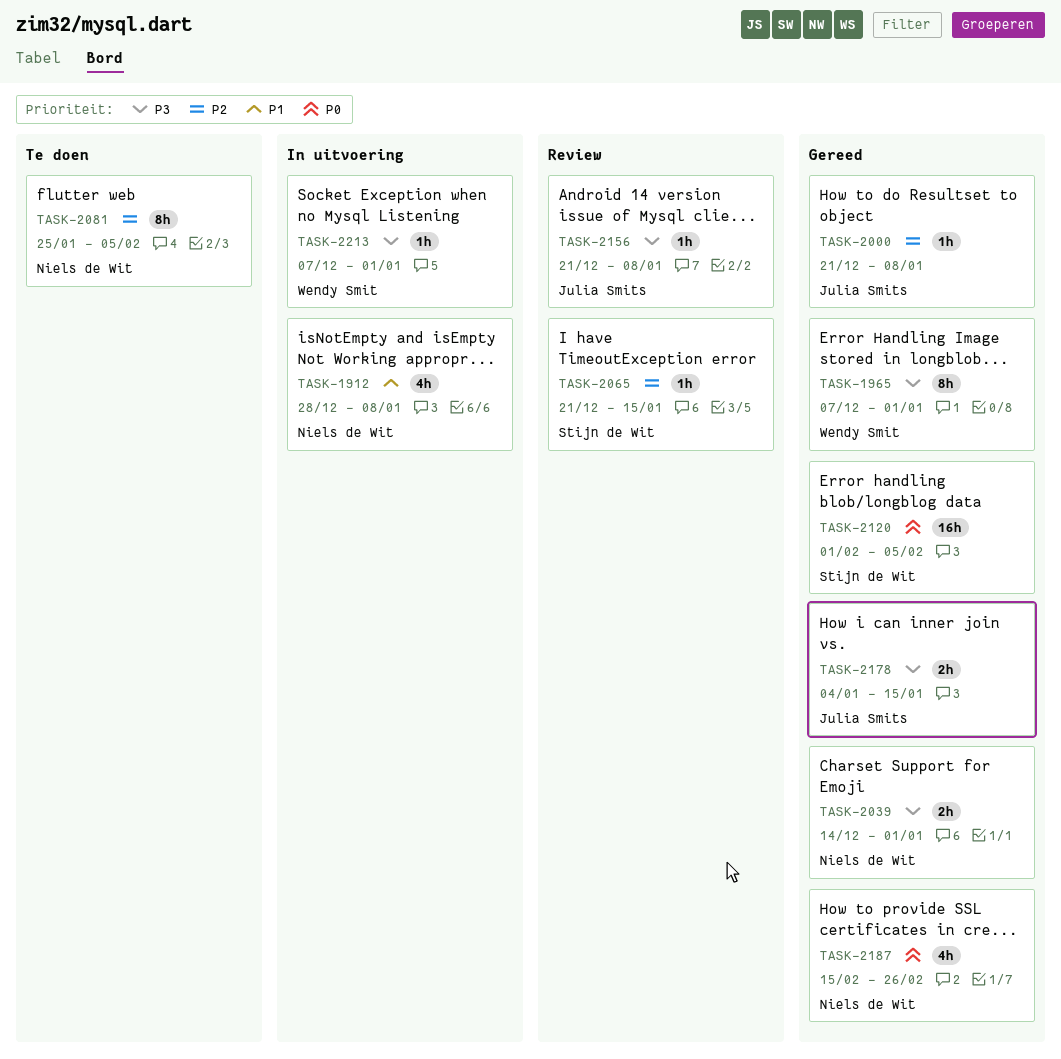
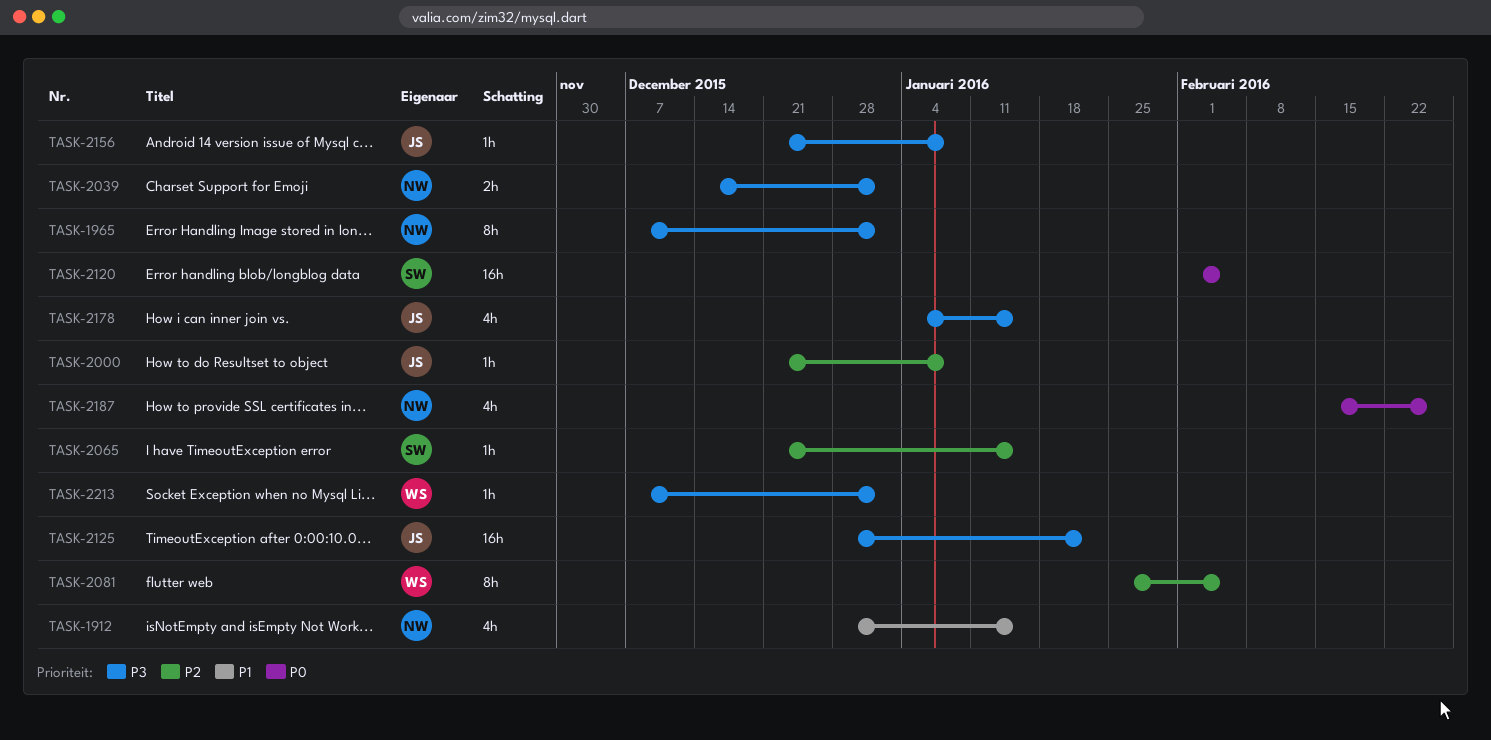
TASK-1912, due: Jan 8 -> Jan 15
TASK-1965, owner: Wendy Smit -> Niels de Wit
TASK-2081, owner: Niels de Wit -> Wendy Smit
TASK-2125: none -> present
TASK-2178, estimate: 2h -> 4h

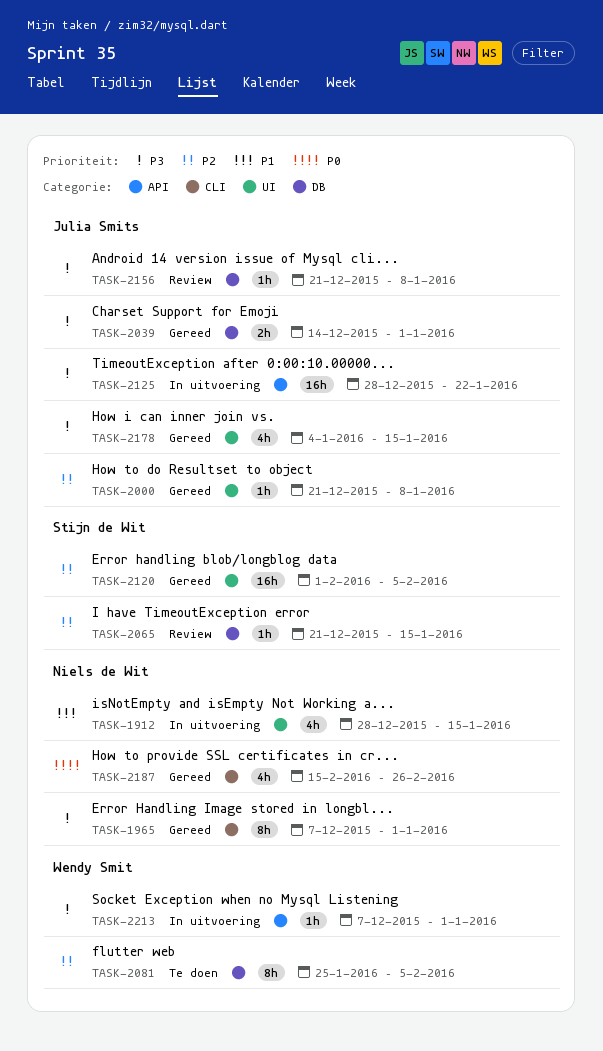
TASK-2039, owner: Niels de Wit -> Julia Smits
TASK-2120, priority: P0 -> P2

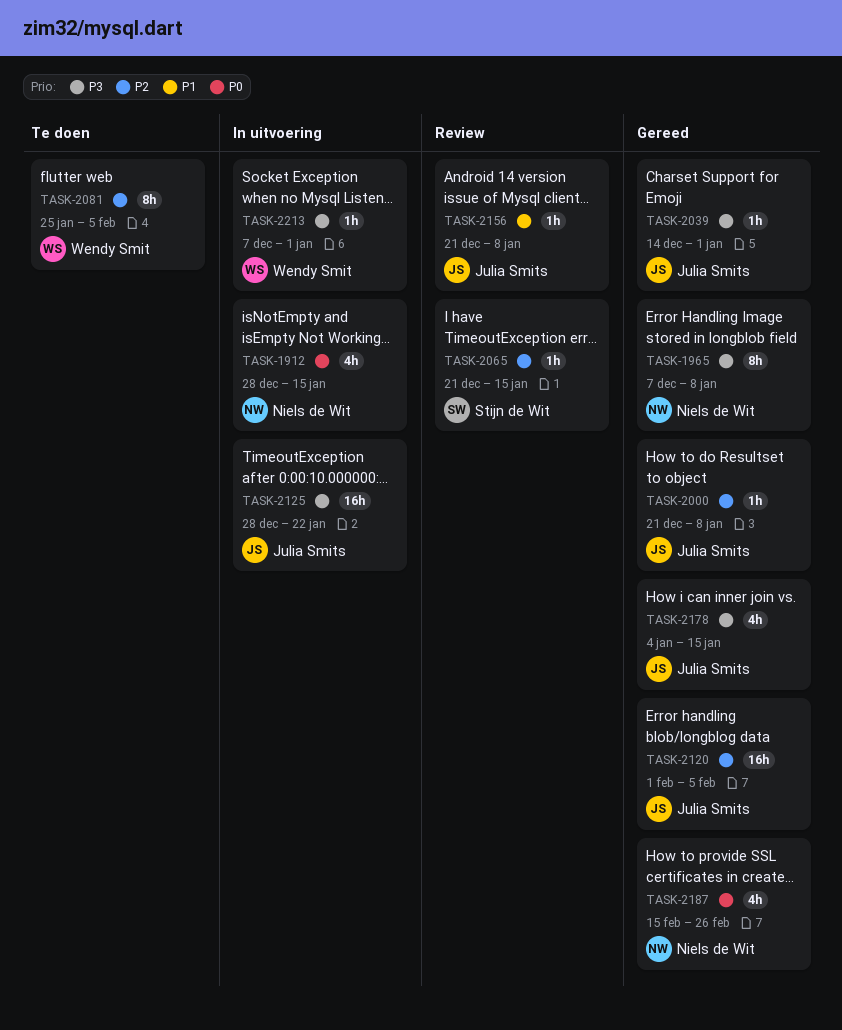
TASK-1912, priority: P1 -> P0
TASK-1965, due: Jan 1 -> Jan 8
TASK-2039, estimate: 2h -> 1h
TASK-2120, owner: Stijn de Wit -> Julia Smits
TASK-2156, priority: P3 -> P1

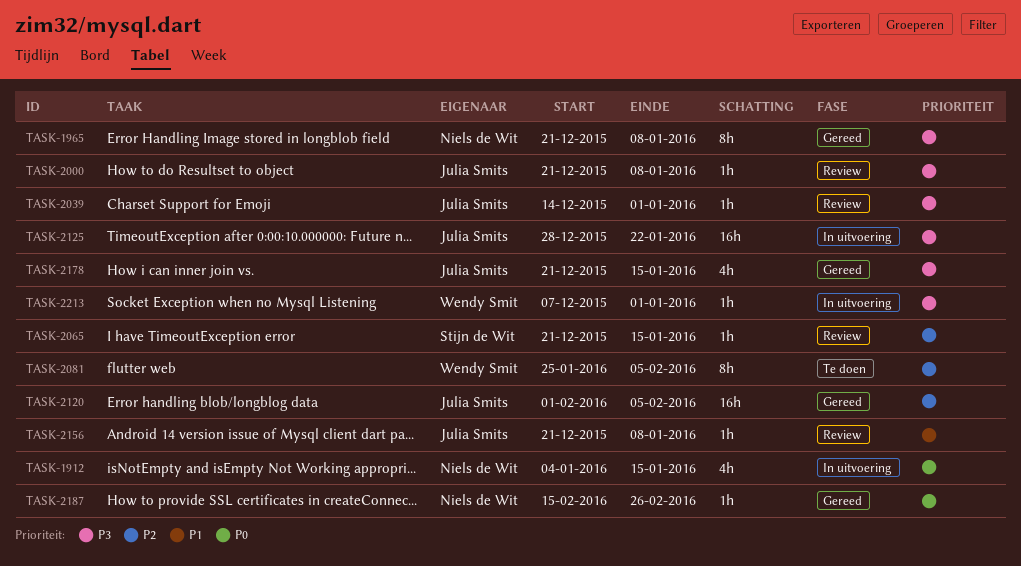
TASK-1912, start: Dec 28 -> Jan 4
TASK-1965, start: Dec 7 -> Dec 21
TASK-2000, status: Gereed -> Review
TASK-2000, priority: P2 -> P3
TASK-2039, status: Gereed -> Review
TASK-2178, start: Jan 4 -> Dec 21
TASK-2187, estimate: 4h -> 1h

